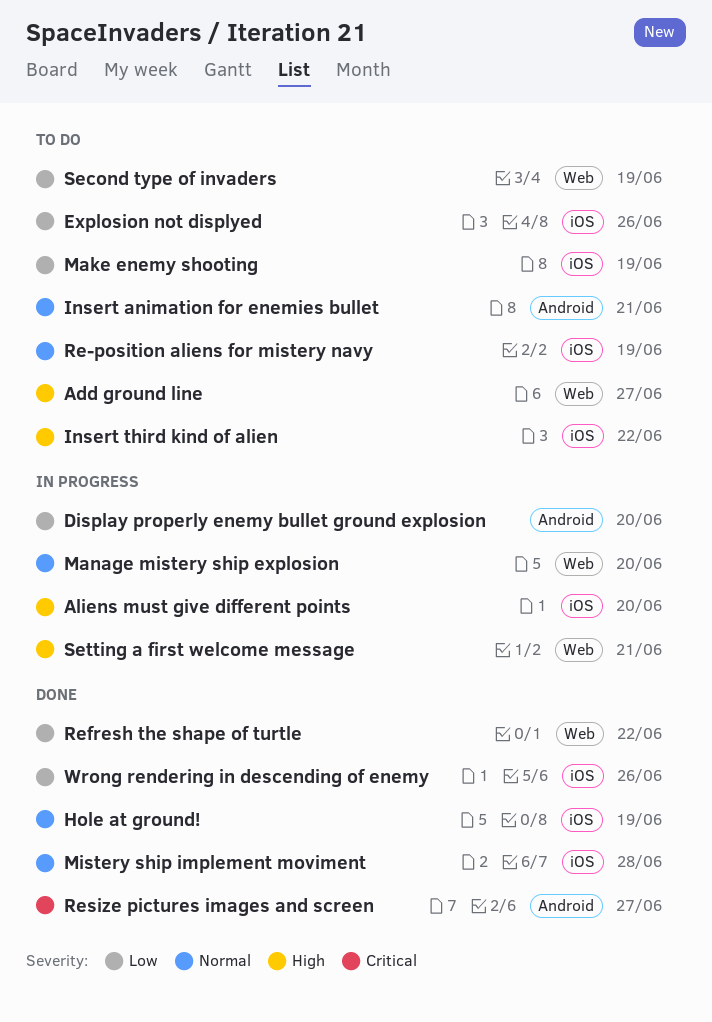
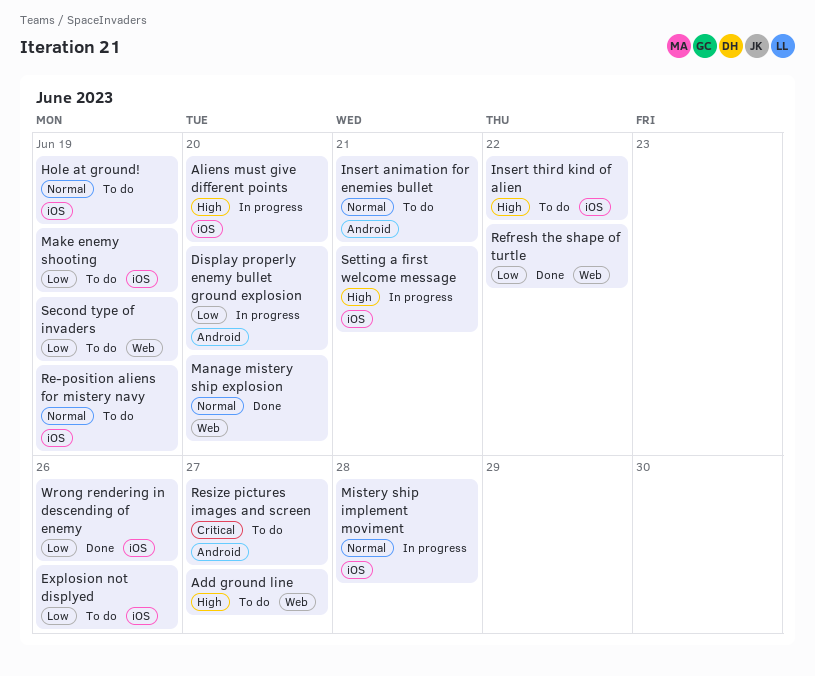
Hole at ground!, status: Done -> To do
Manage mistery ship explosion, status: In progress -> Done
Mistery ship implement moviment, status: Done -> In progress
Resize pictures images and screen, status: Done -> To do
Setting a first welcome message, label: Web -> iOS

